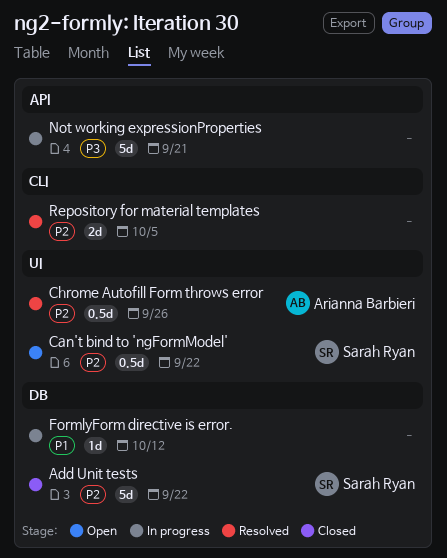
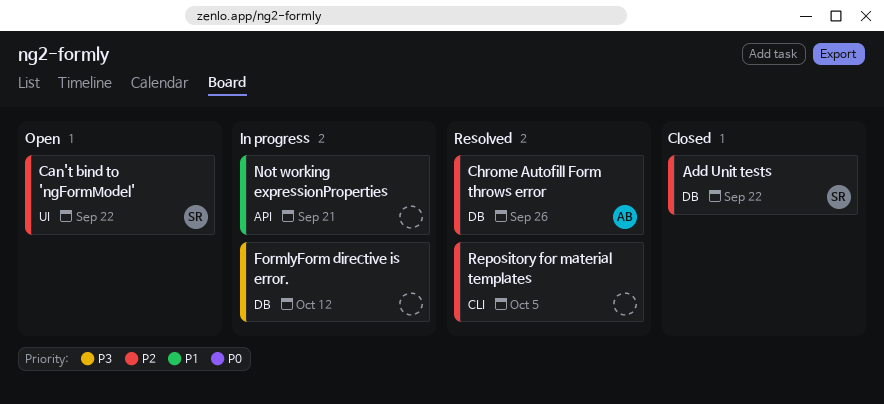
Chrome Autofill Form throws error, label: UI -> DB
FormlyForm directive is error., priority: P1 -> P3
Not working expressionProperties, priority: P3 -> P1

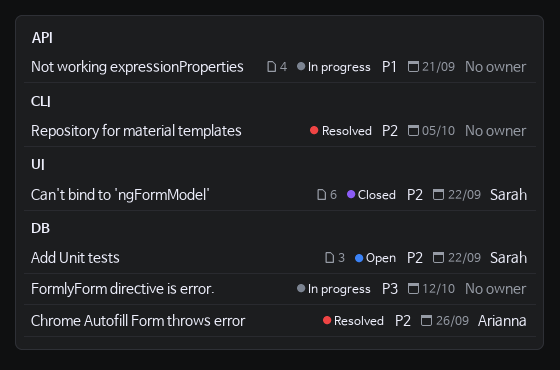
Add Unit tests, status: Closed -> Open
Can't bind to 'ngFormModel', status: Open -> Closed

